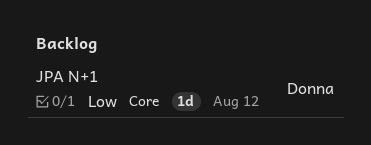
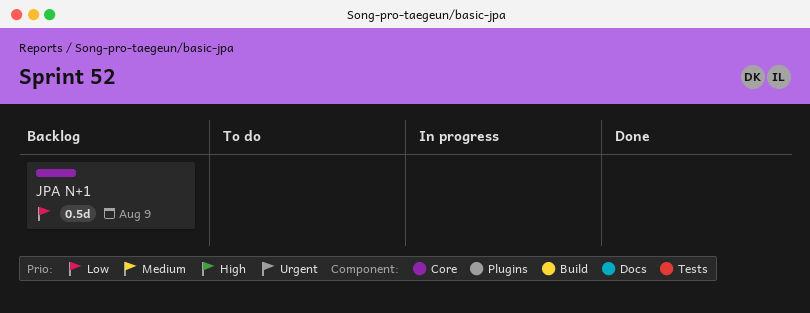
JPA N+1, estimate: 1d -> 0.5d
JPA N+1, due: Aug 12 -> Aug 9

